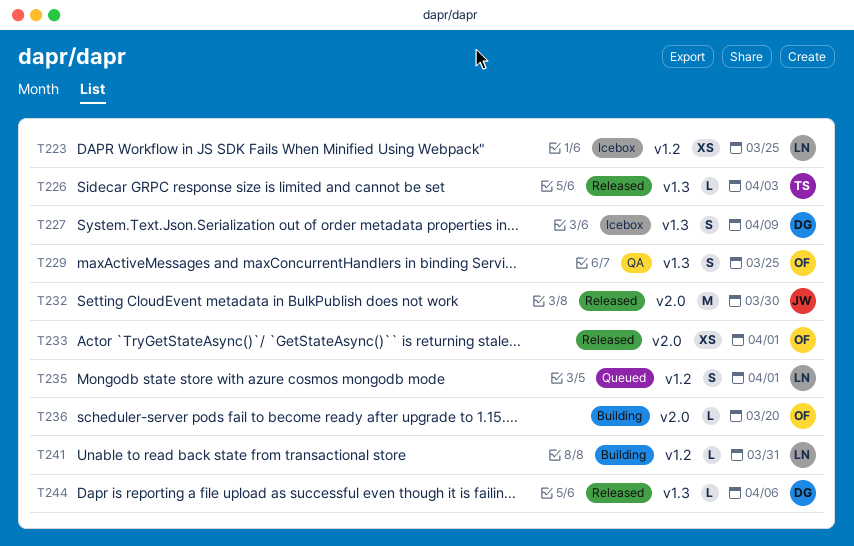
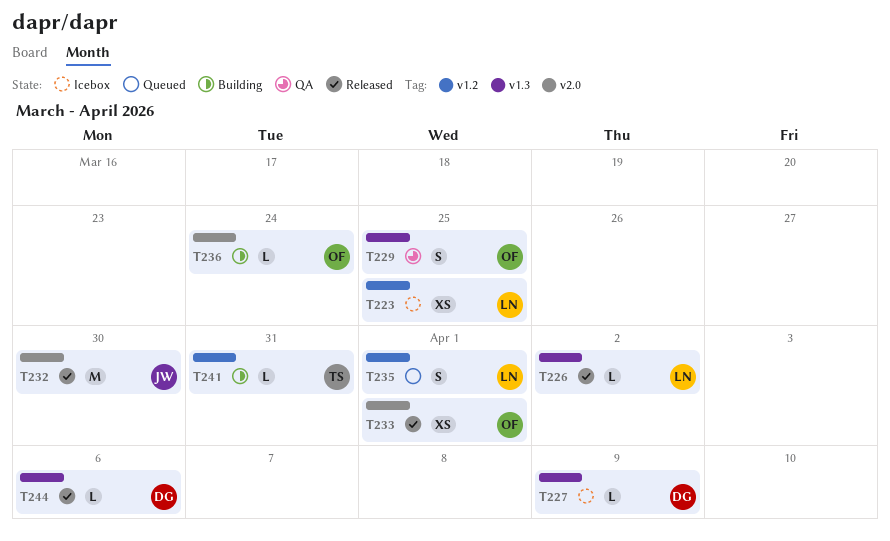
T226, owner: TS -> LN
T226, due: Apr 3 -> Apr 2
T227, estimate: S -> L
T236, due: Mar 20 -> Mar 24
T241, owner: LN -> TS

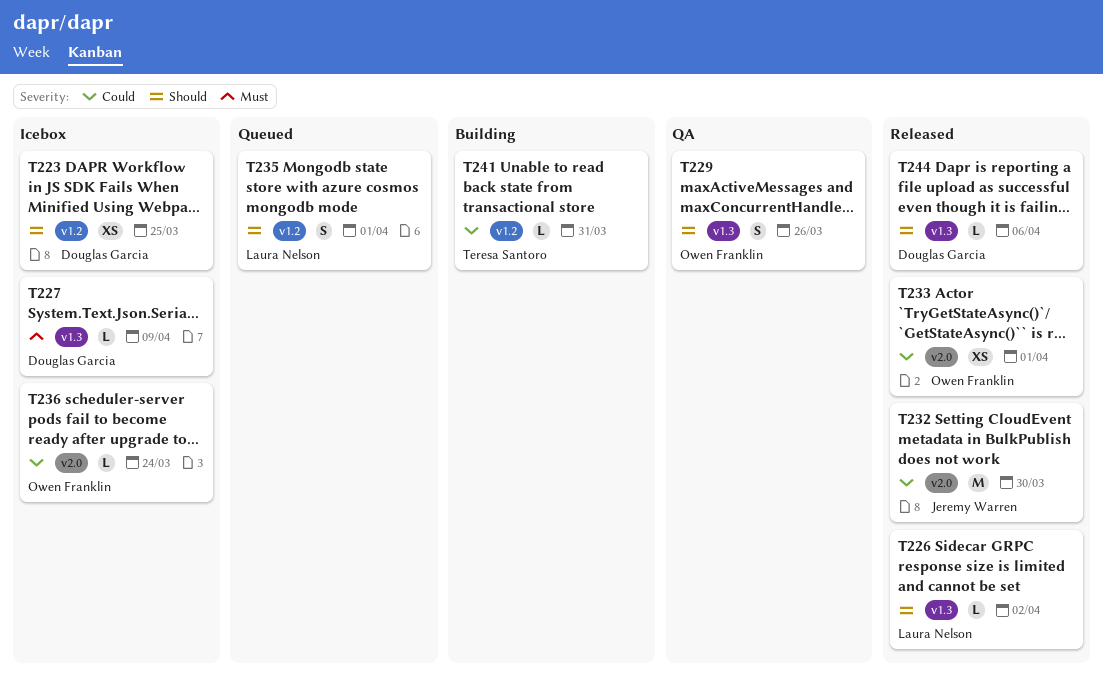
T223, owner: Laura Nelson -> Douglas Garcia
T229, due: Mar 25 -> Mar 26
T236, status: Building -> Icebox

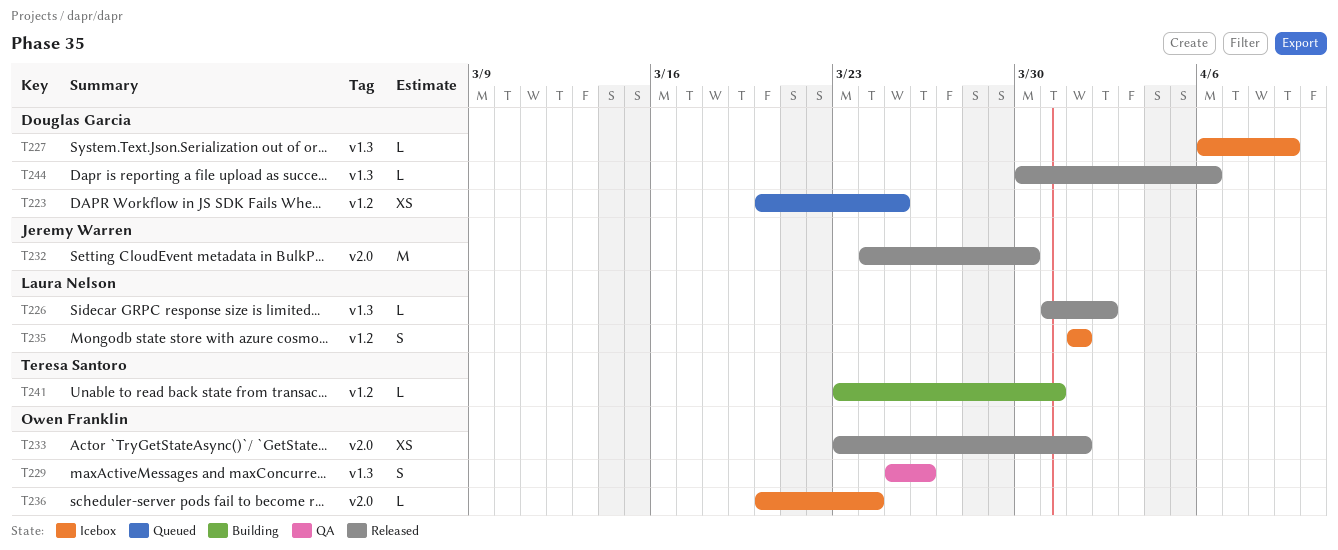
T223, status: Icebox -> Queued
T235, status: Queued -> Icebox

